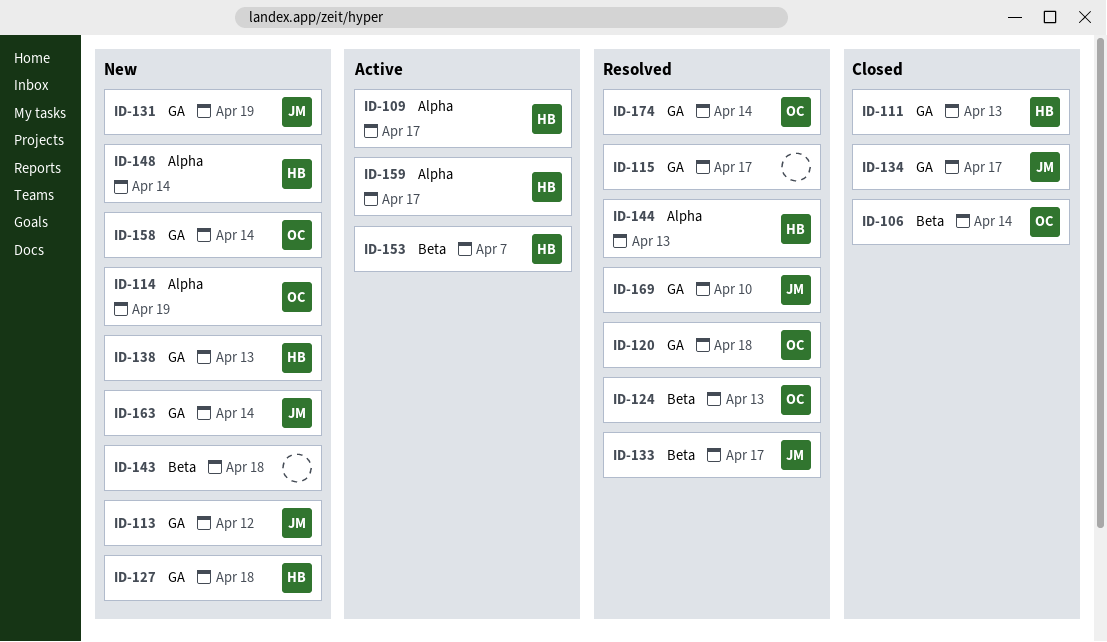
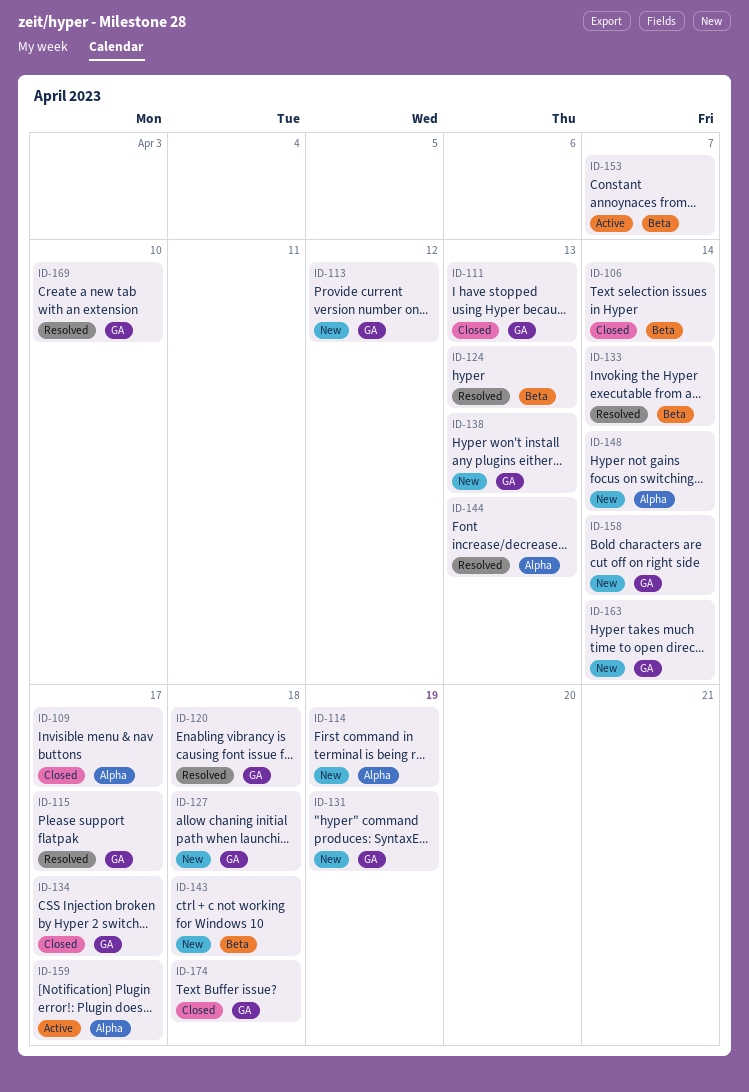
ID-109, status: Active -> Closed
ID-133, due: Apr 17 -> Apr 14
ID-174, status: Resolved -> Closed
ID-174, due: Apr 14 -> Apr 18

